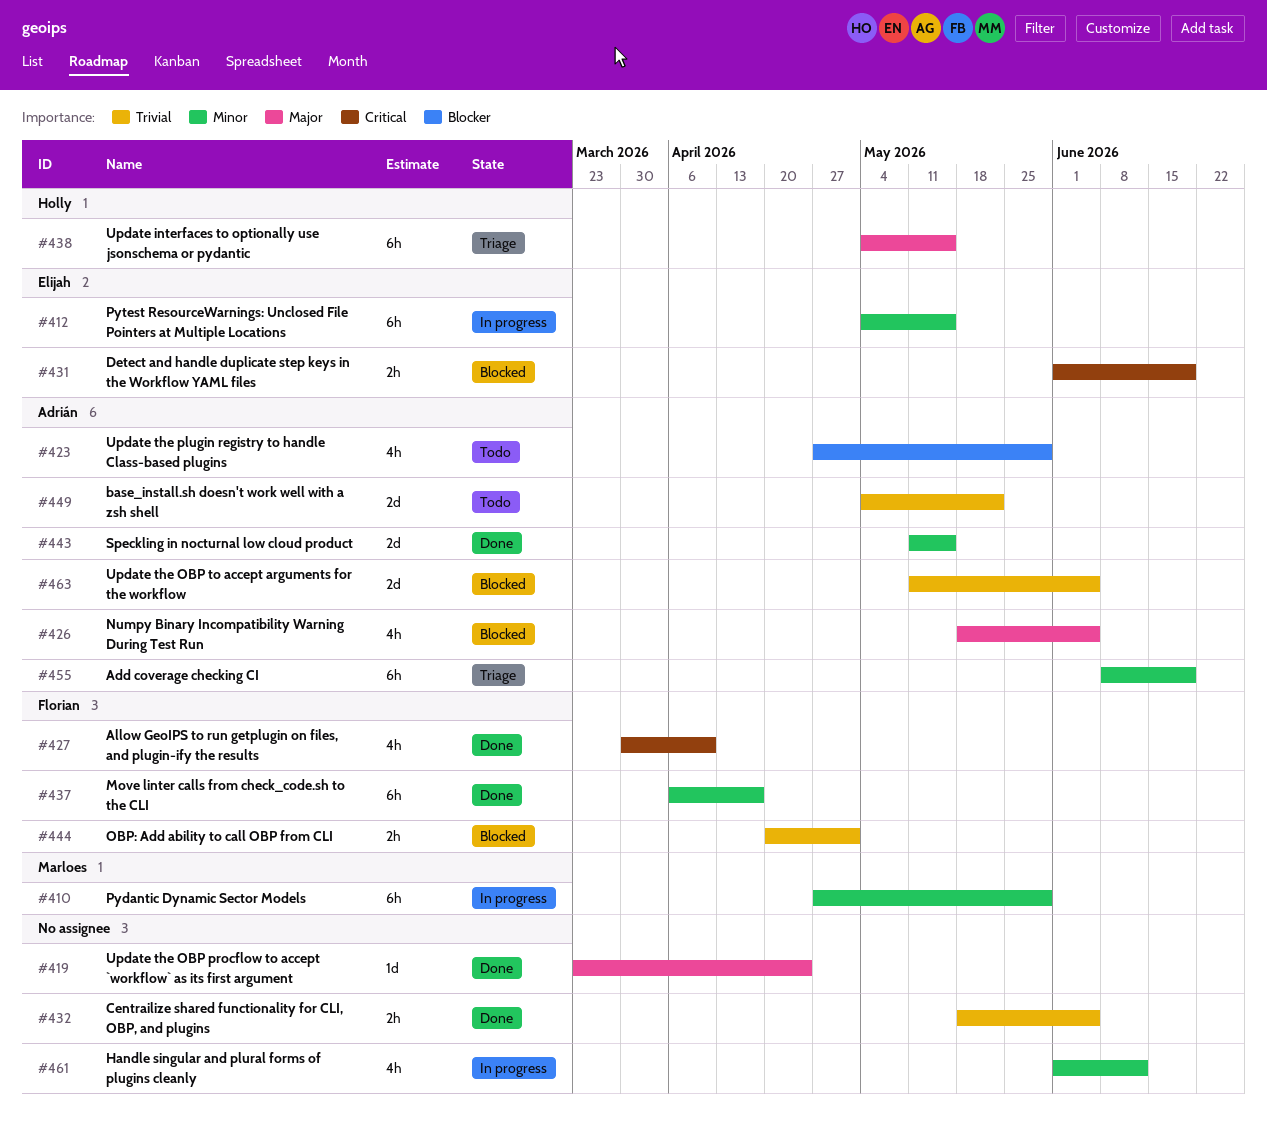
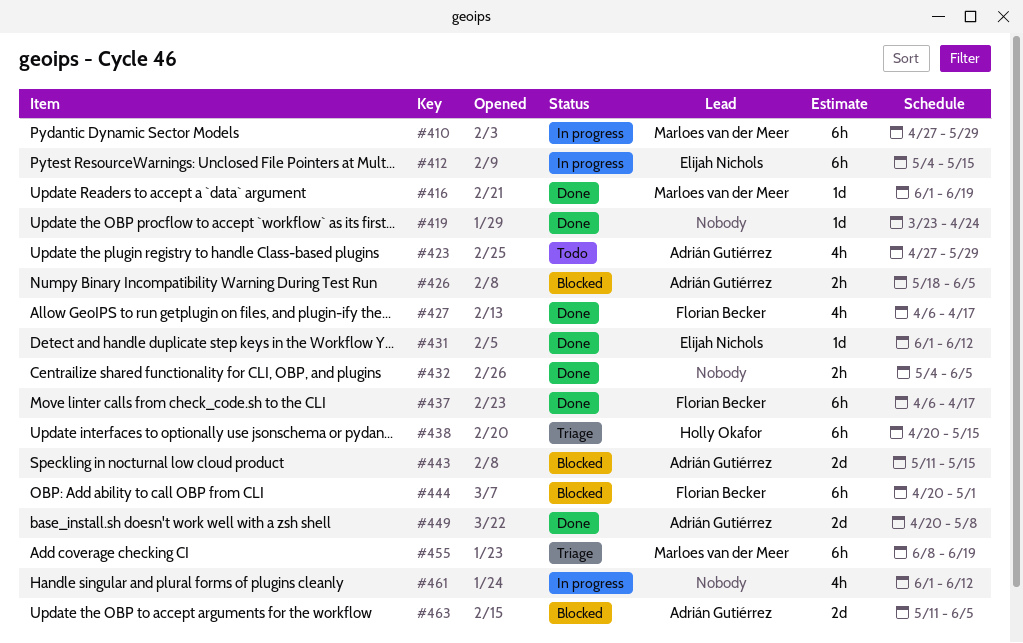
#416: none -> present
#426, estimate: 4h -> 2h
#427, start: Mar 30 -> Apr 6
#427, due: Apr 10 -> Apr 17
#431, status: Blocked -> Done
#431, estimate: 2h -> 1d
#431, due: Jun 19 -> Jun 12
#432, start: May 18 -> May 4
#438, start: May 4 -> Apr 20
#443, status: Done -> Blocked
#444, estimate: 2h -> 6h
#449, status: Todo -> Done
#449, start: May 4 -> Apr 20
#449, due: May 22 -> May 8
#455, owner: Adrián Gutiérrez -> Marloes van der Meer

